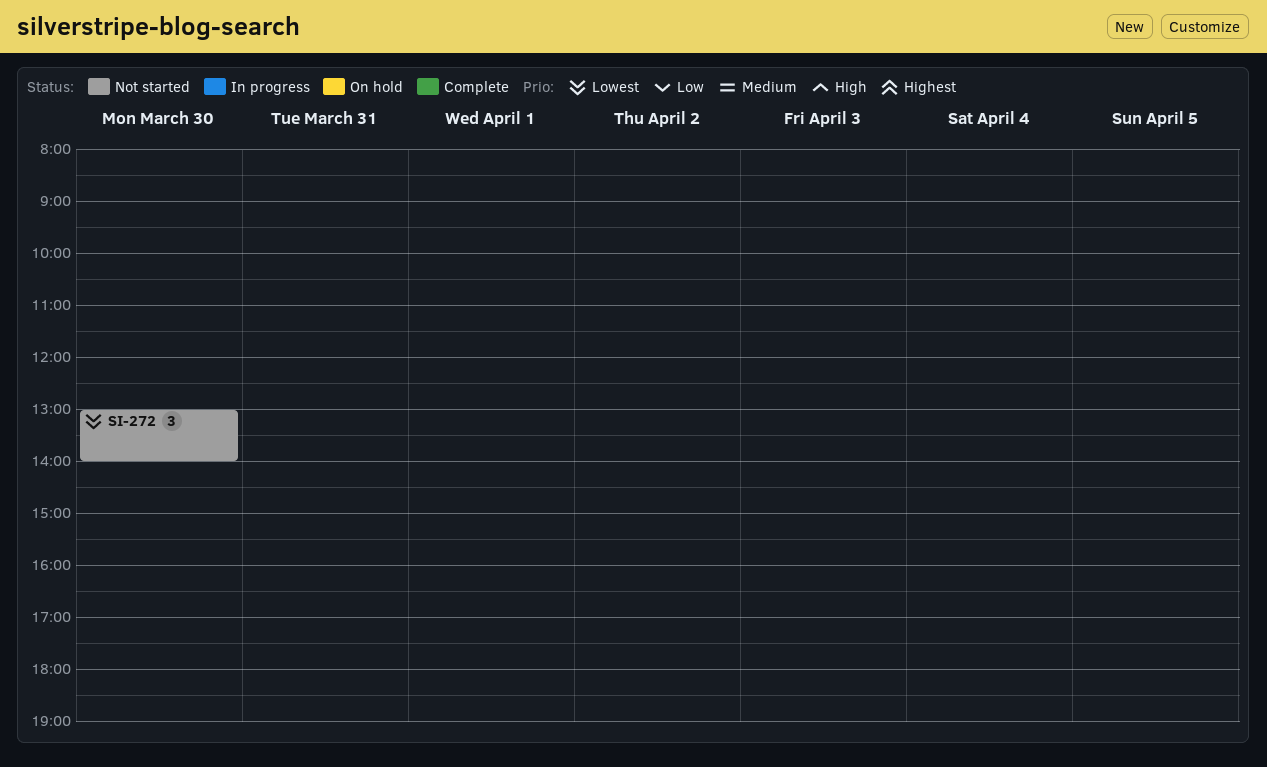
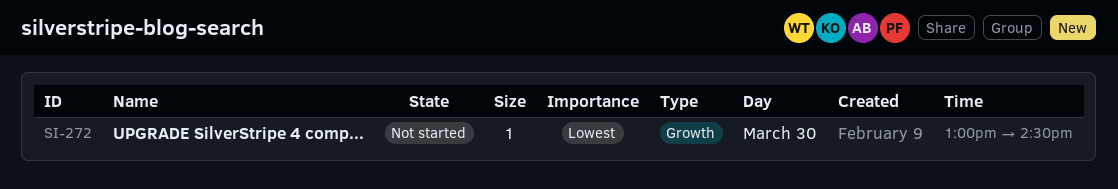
SI-272, estimate: 3 -> 1
SI-272, ends: 14:00 -> 14:30

